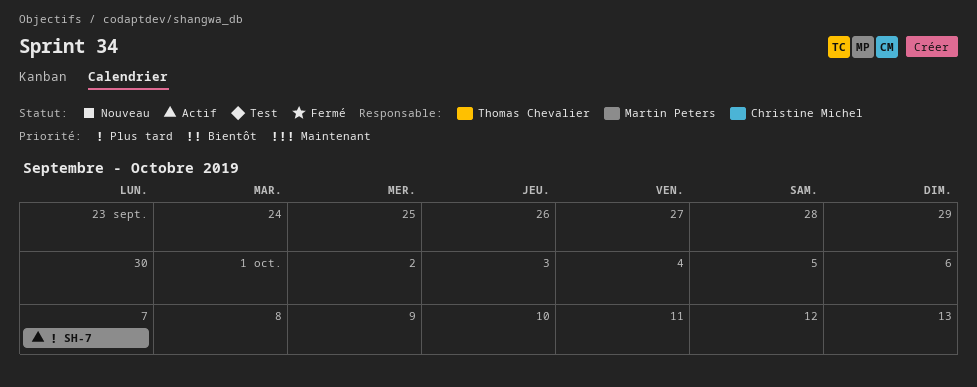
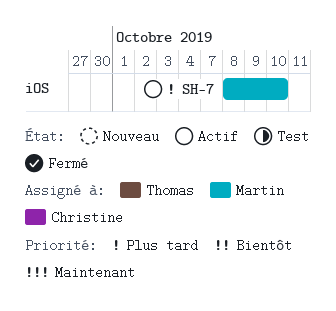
SH-7, start: Oct 7 -> Oct 8
SH-7, due: Oct 7 -> Oct 10

